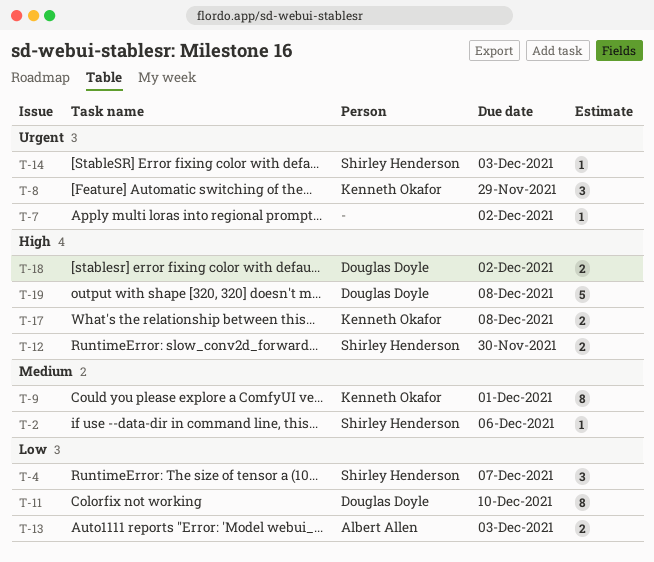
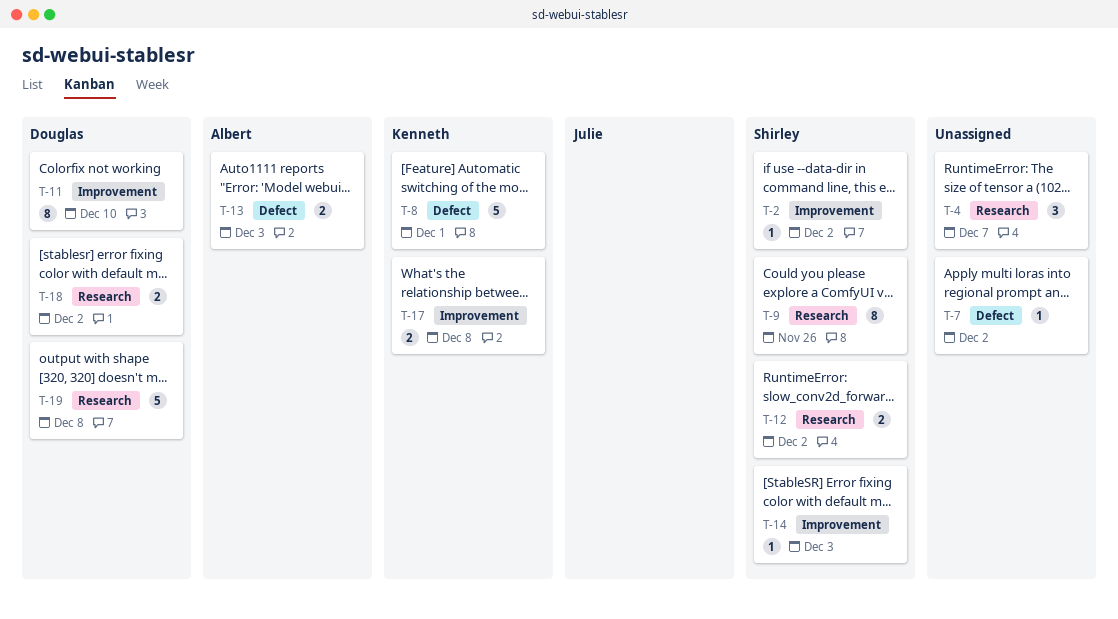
T-2, due: Dec 6 -> Dec 2
T-4, owner: Shirley Henderson -> none
T-8, estimate: 3 -> 5
T-8, due: Nov 29 -> Dec 1
T-9, owner: Kenneth Okafor -> Shirley Henderson
T-9, due: Dec 1 -> Nov 26
T-12, due: Nov 30 -> Dec 2

